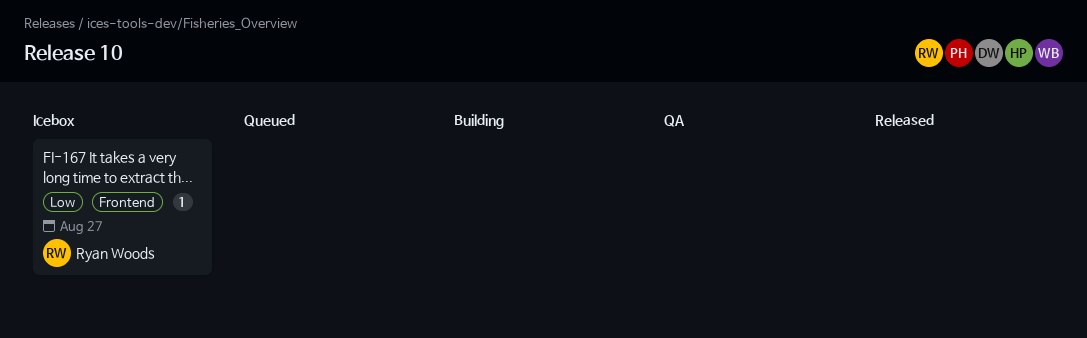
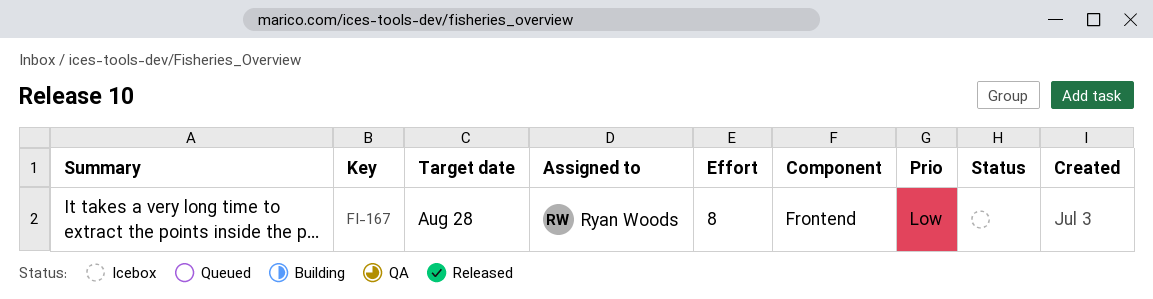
FI-167, estimate: 1 -> 8
FI-167, due: Aug 27 -> Aug 28

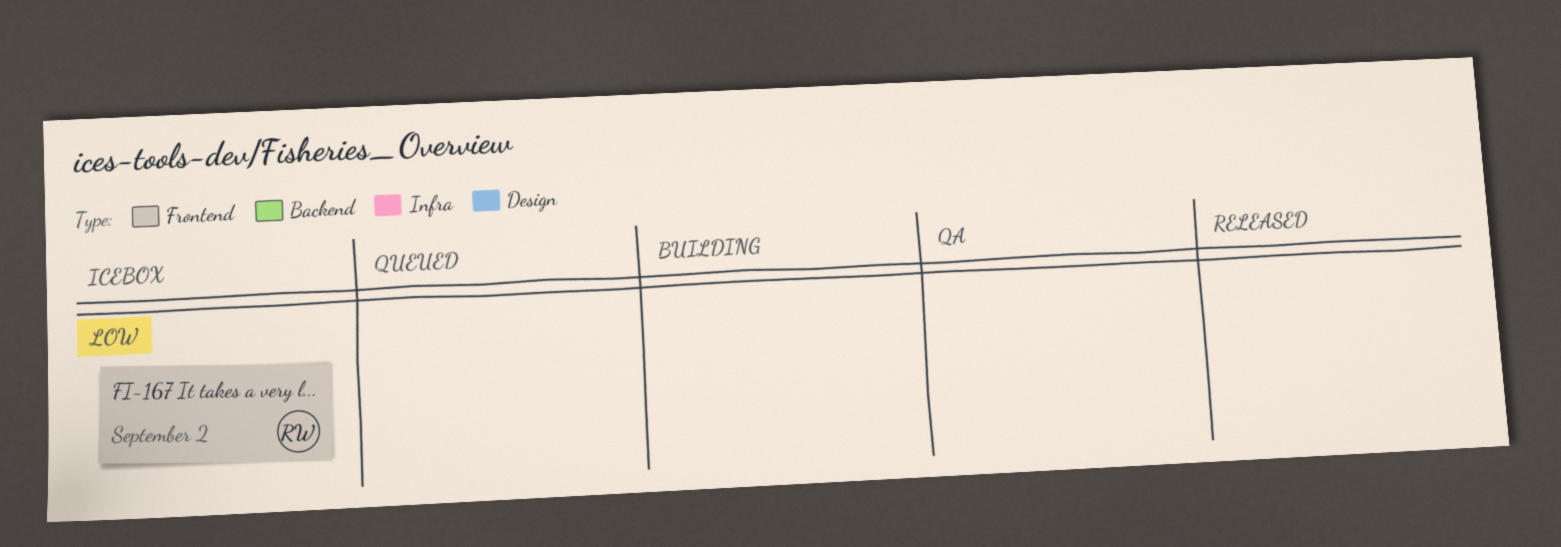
FI-167, due: Aug 28 -> Sep 2

